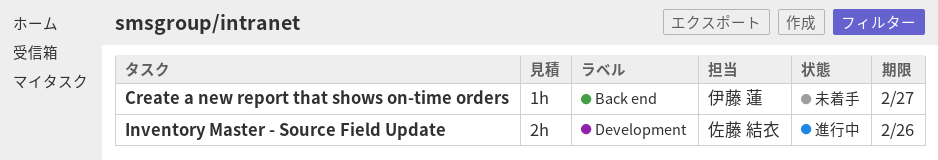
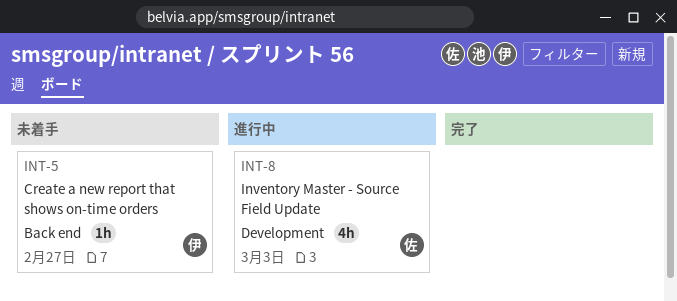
Inventory Master - Source Field Update, estimate: 2h -> 4h
Inventory Master - Source Field Update, due: Feb 26 -> Mar 3

